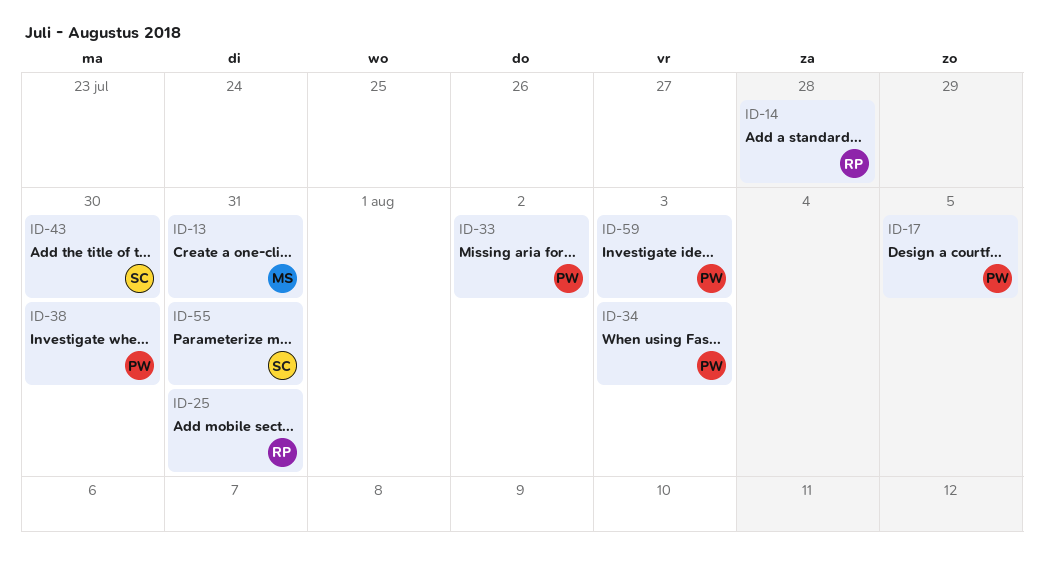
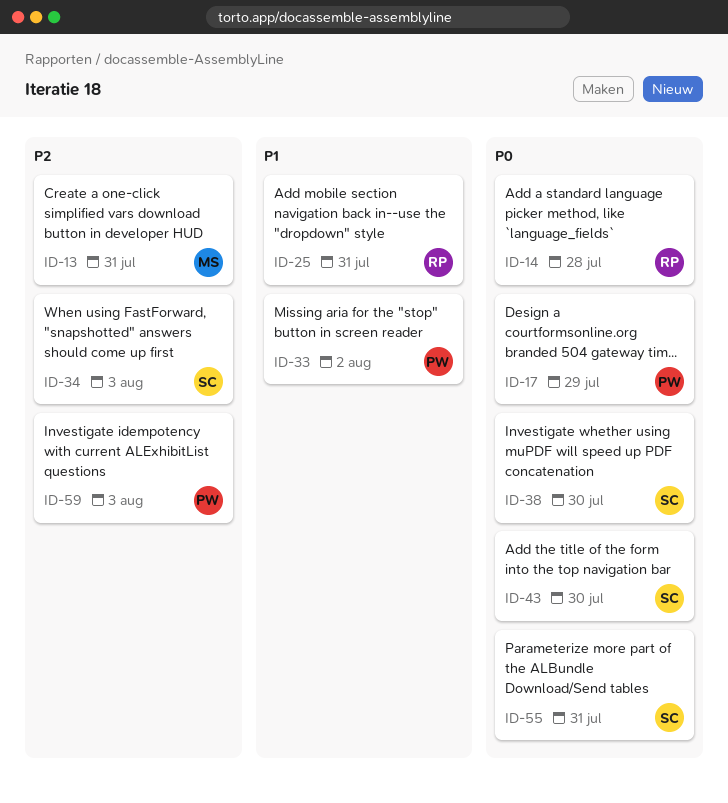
ID-17, due: Aug 5 -> Jul 29
ID-34, owner: PW -> SC
ID-38, owner: PW -> SC

